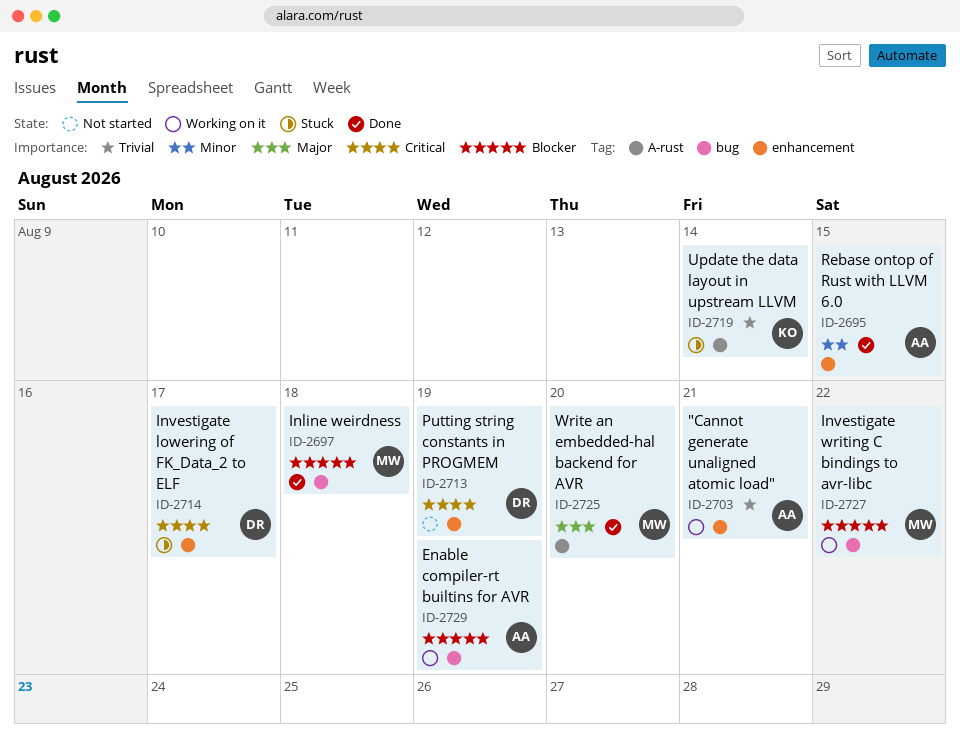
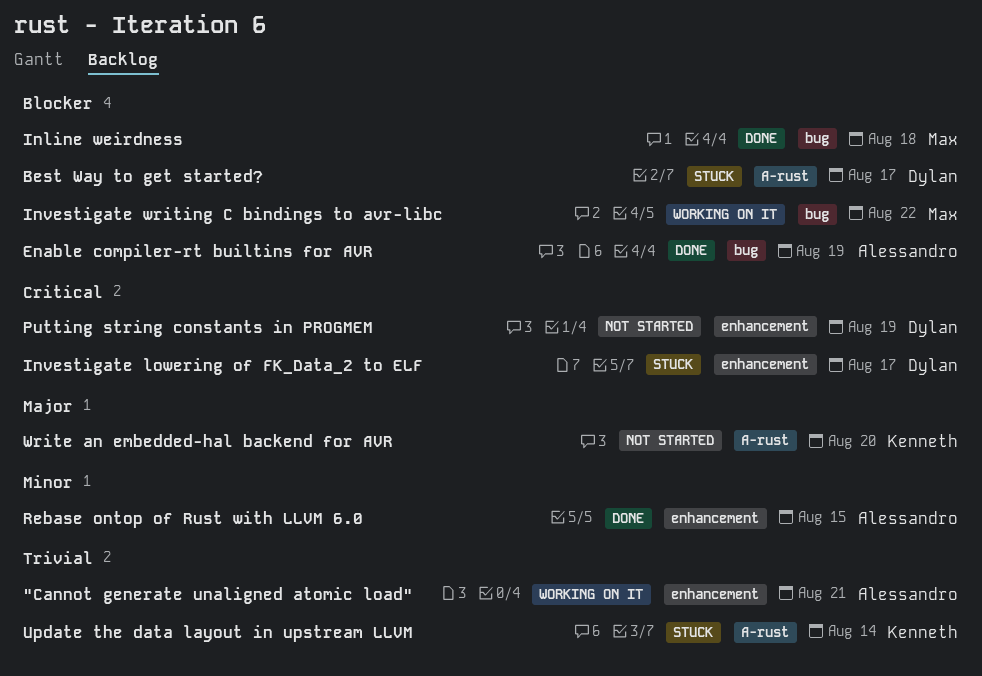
Best Way to get started?: none -> present
Enable compiler-rt builtins for AVR, status: Working on it -> Done
Write an embedded-hal backend for AVR, status: Done -> Not started
Write an embedded-hal backend for AVR, owner: Max -> Kenneth

